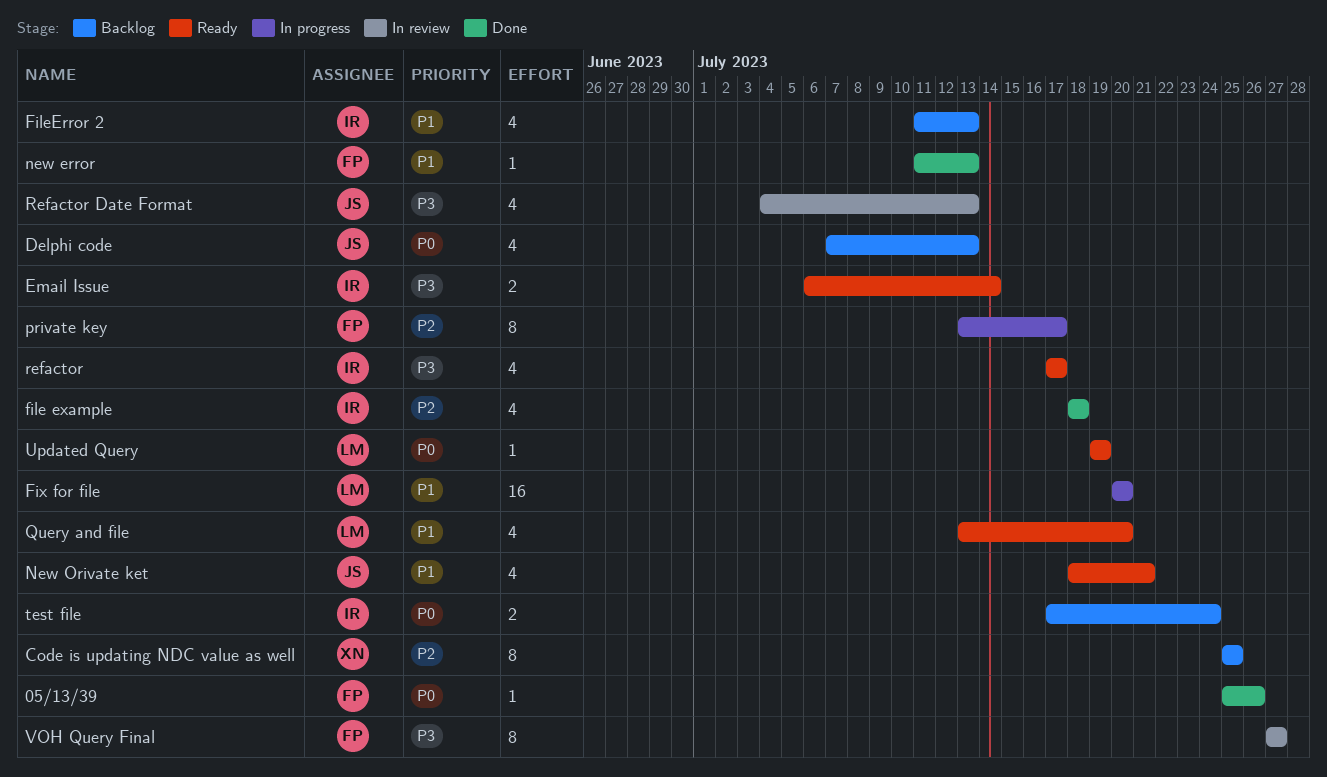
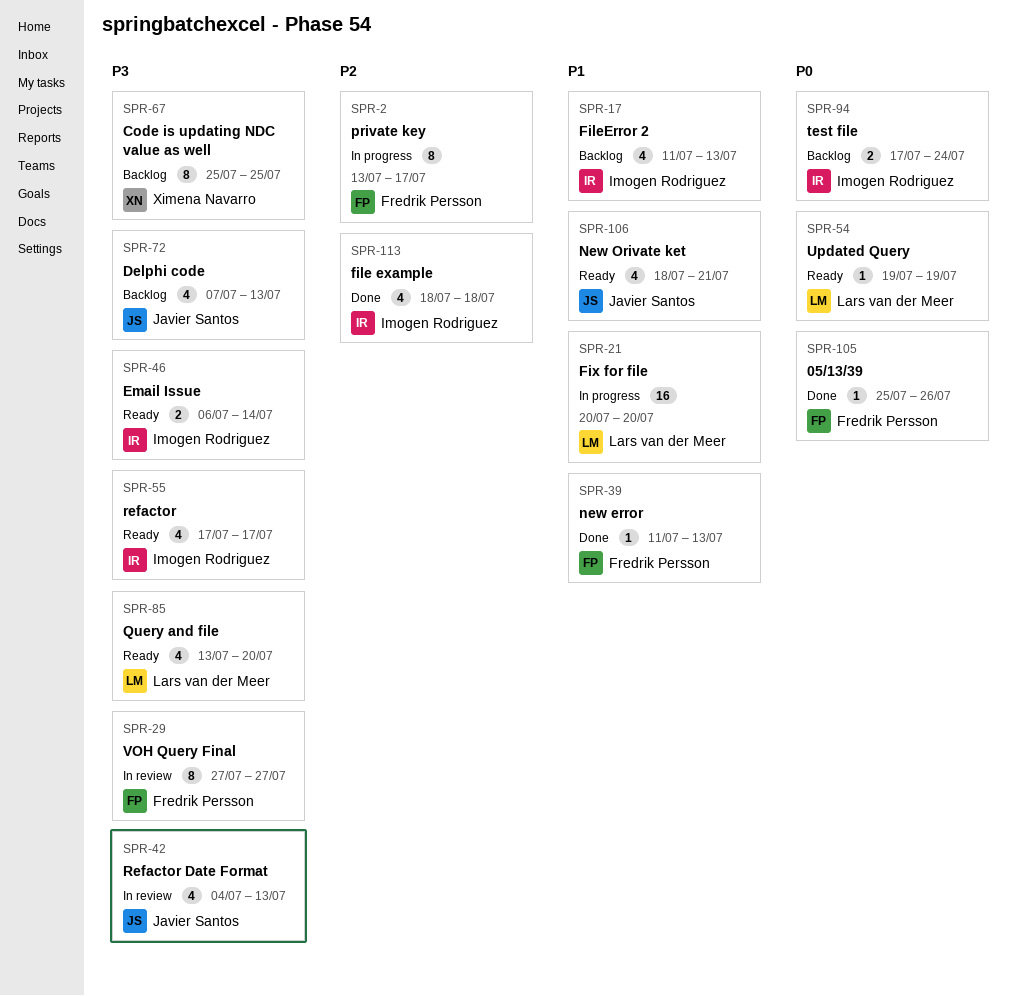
Code is updating NDC value as well, priority: P2 -> P3
Delphi code, priority: P0 -> P3
Query and file, priority: P1 -> P3

